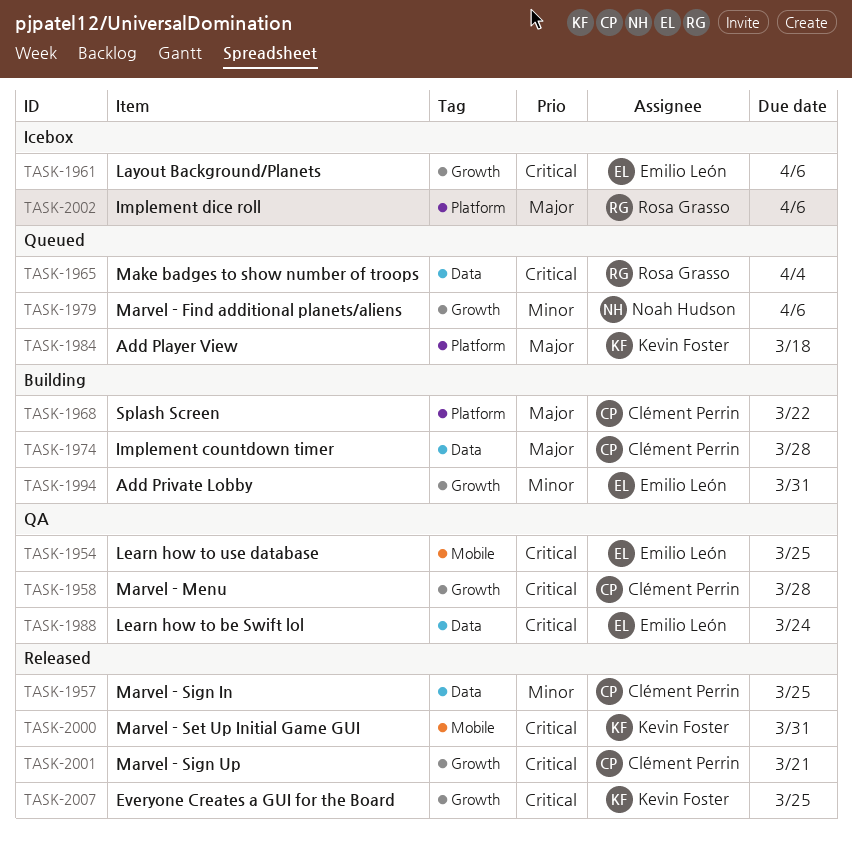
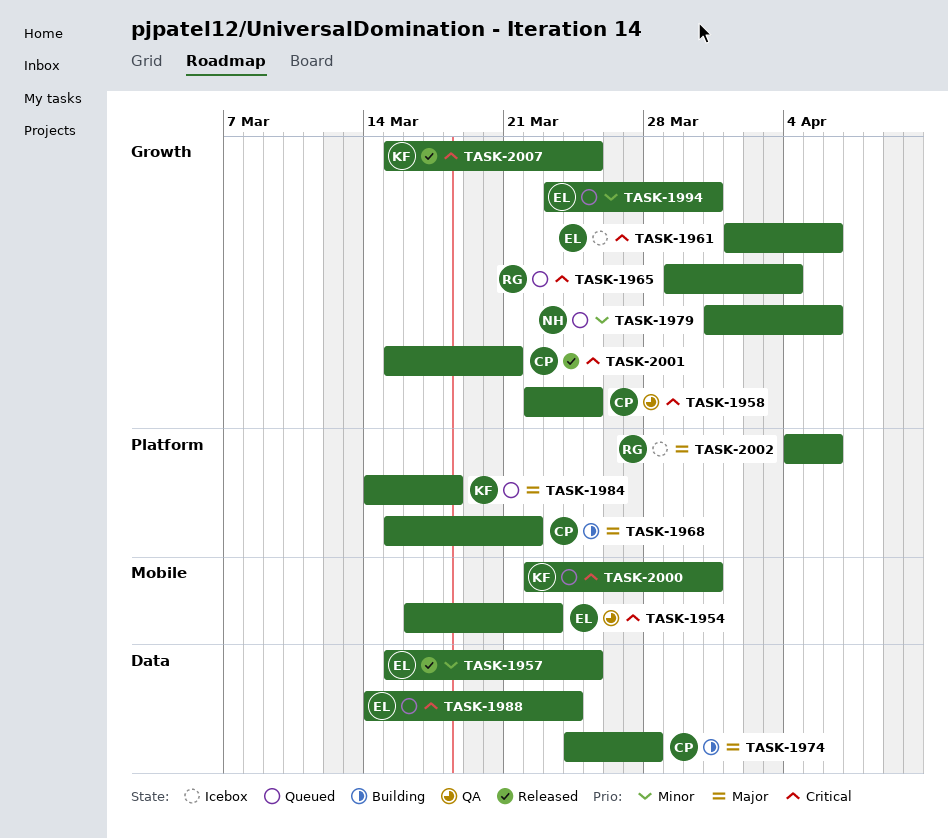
TASK-1954, due: Mar 25 -> Mar 23
TASK-1957, owner: Clément Perrin -> Emilio León
TASK-1958, due: Mar 28 -> Mar 25
TASK-1965, label: Data -> Growth
TASK-1988, status: QA -> Queued
TASK-1994, status: Building -> Queued
TASK-2000, status: Released -> Queued

